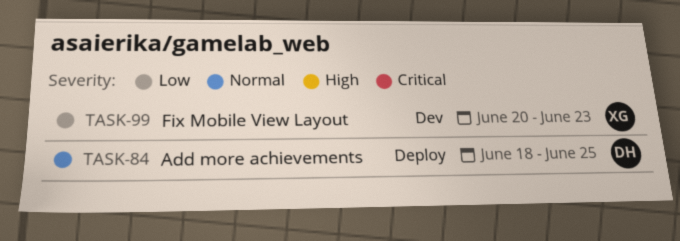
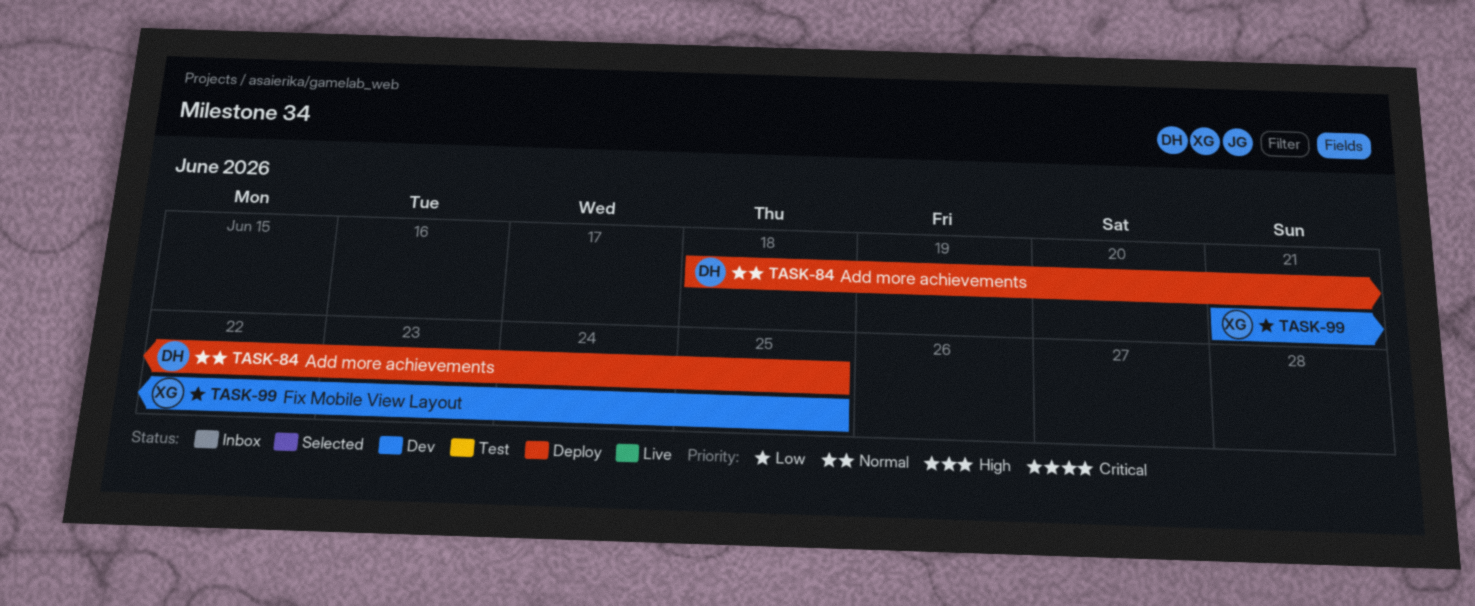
TASK-99, start: Jun 20 -> Jun 21
TASK-99, due: Jun 23 -> Jun 25

